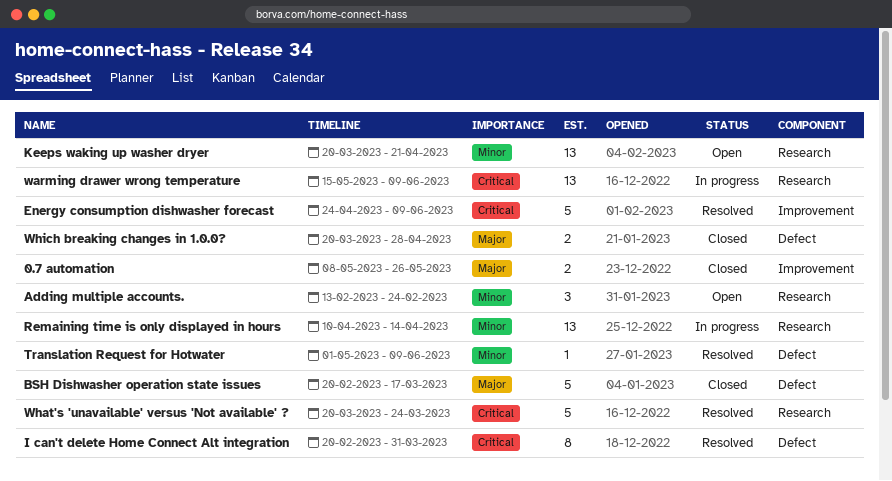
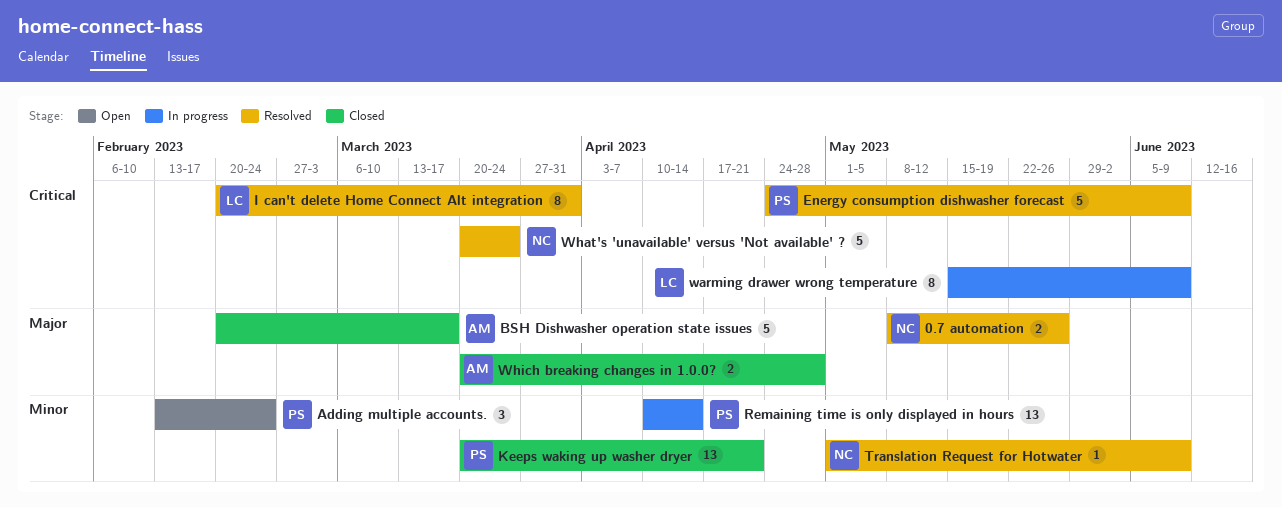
0.7 automation, status: Closed -> Resolved
Keeps waking up washer dryer, status: Open -> Closed
warming drawer wrong temperature, estimate: 13 -> 8

